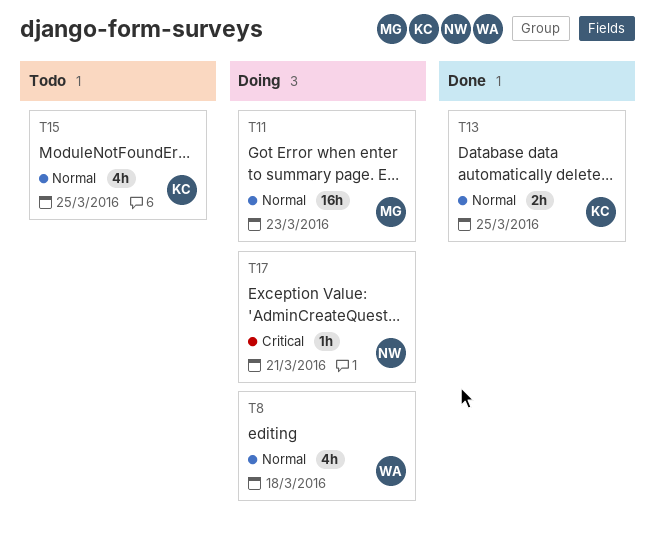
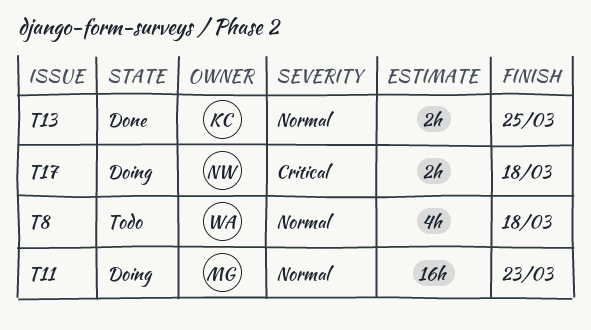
T8, status: Doing -> Todo
T15: present -> none
T17, estimate: 1h -> 2h
T17, due: Mar 21 -> Mar 18

